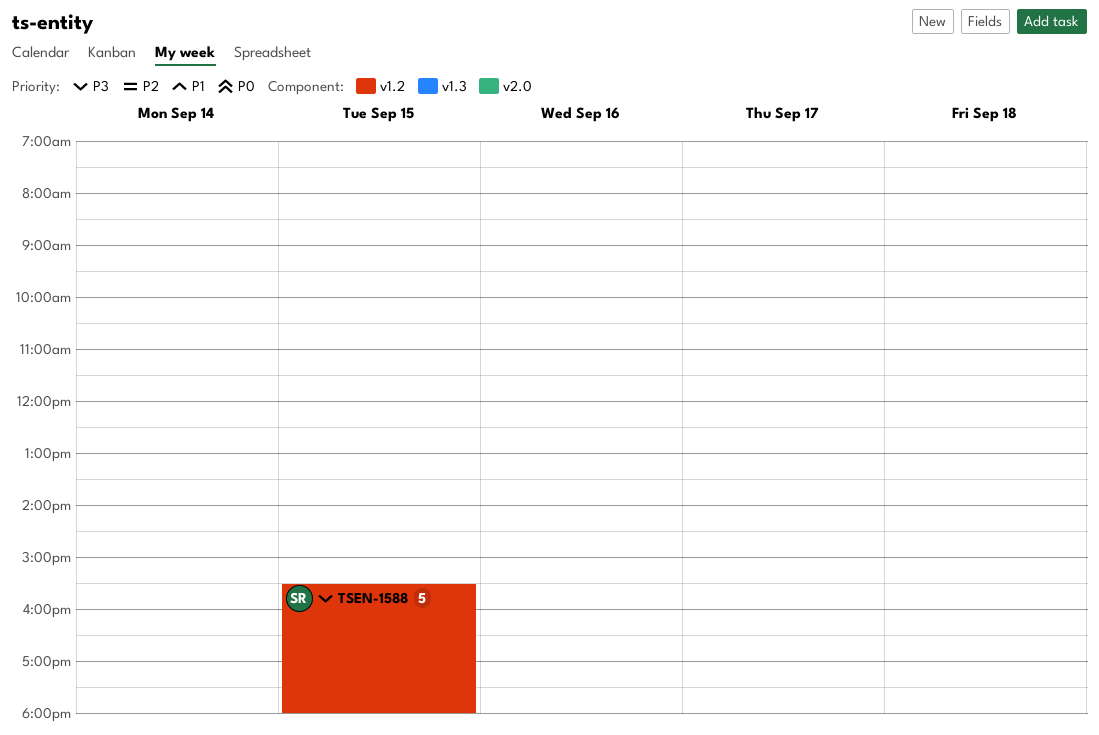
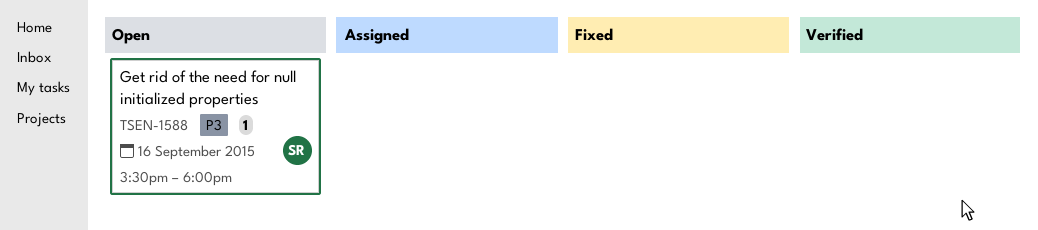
TSEN-1588, estimate: 5 -> 1
TSEN-1588, day: Sep 15 -> Sep 16

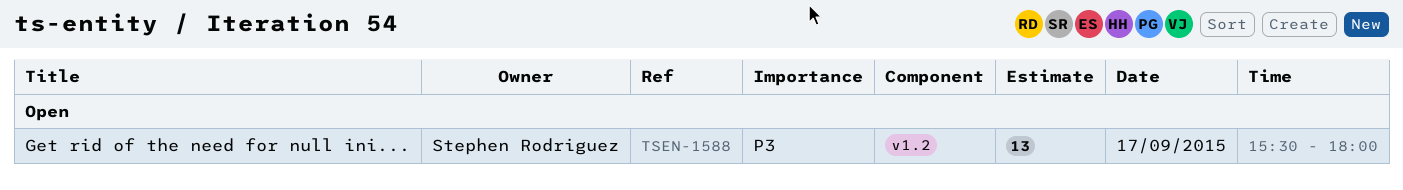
TSEN-1588, estimate: 1 -> 13
TSEN-1588, day: Sep 16 -> Sep 17

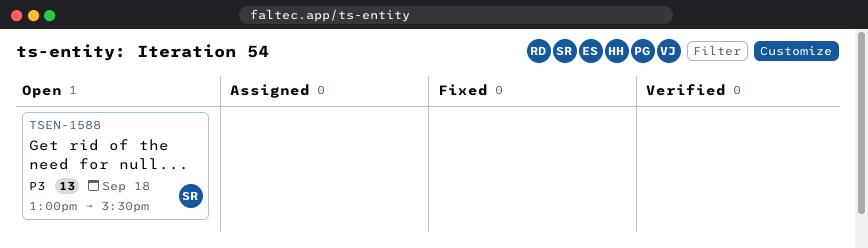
TSEN-1588, day: Sep 17 -> Sep 18
TSEN-1588, begins: 15:30 -> 13:00
TSEN-1588, ends: 18:00 -> 15:30

